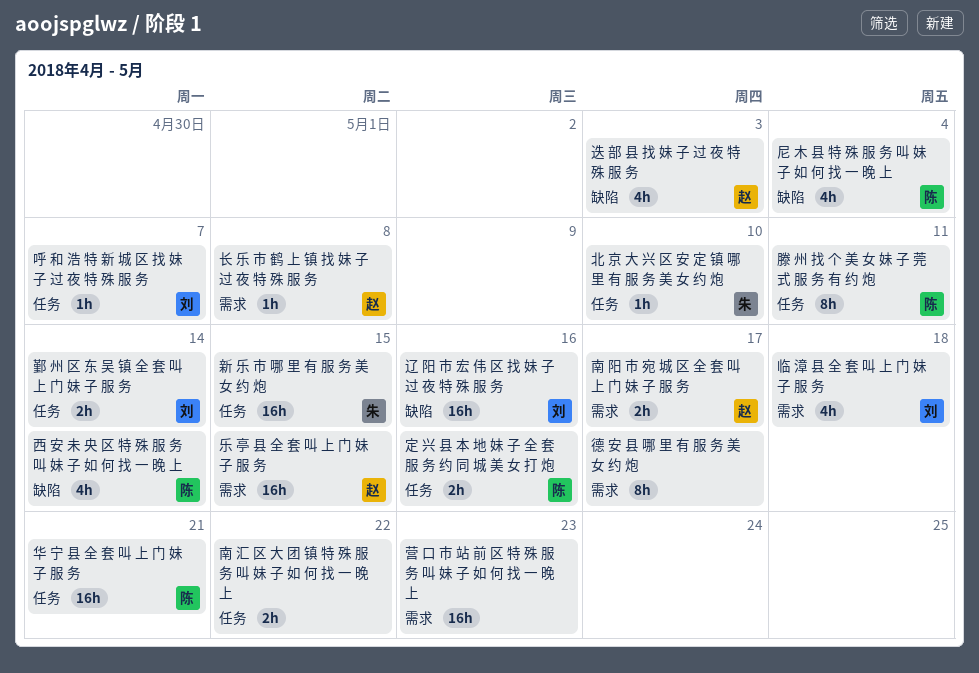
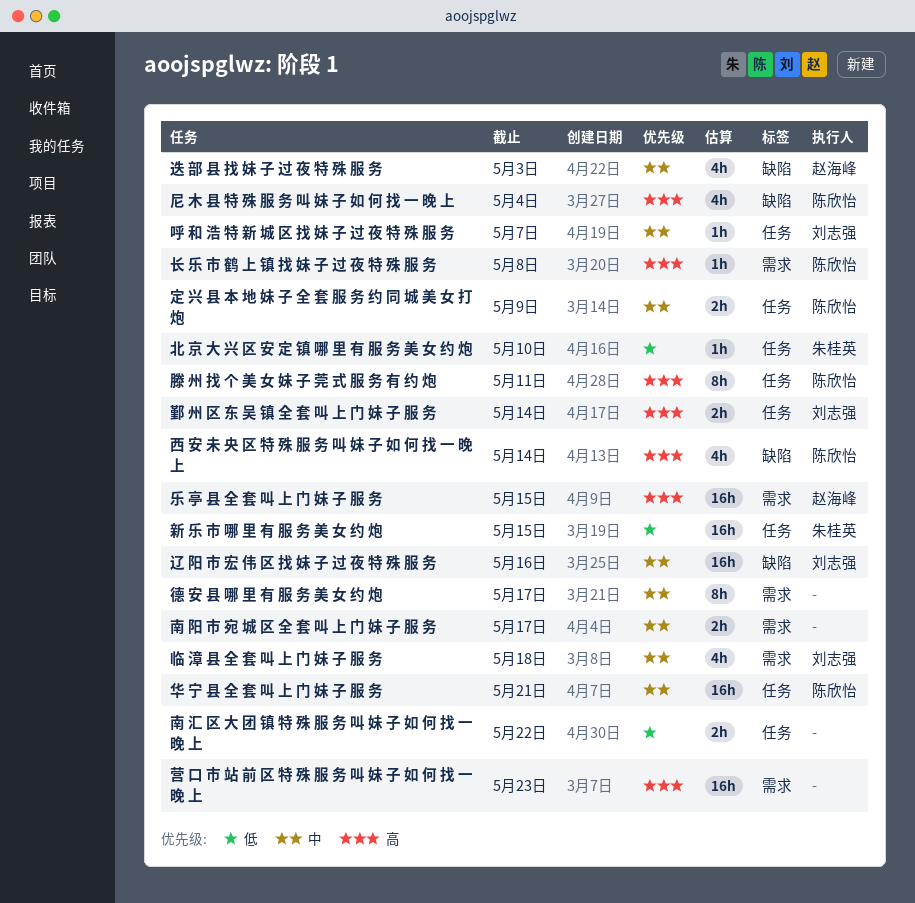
南 阳 市 宛 城 区 全 套 叫 上 门 妹 子 服 务, owner: 赵海峰 -> none
定 兴 县 本 地 妹 子 全 套 服 务 约 同 城 美 女 打 炮, due: May 16 -> May 9
长 乐 市 鹤 上 镇 找 妹 子 过 夜 特 殊 服 务, owner: 赵海峰 -> 陈欣怡

